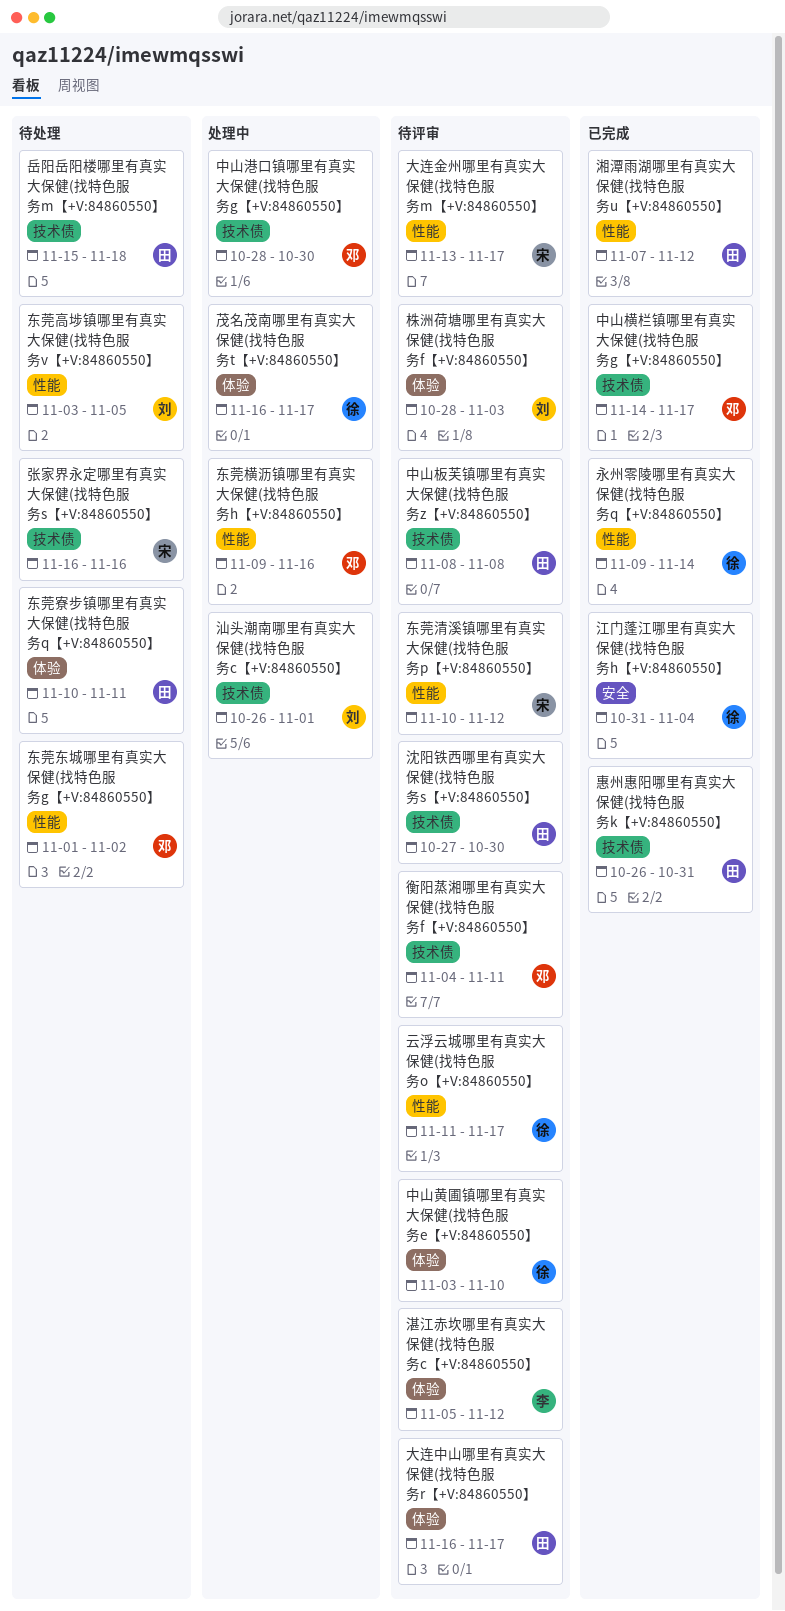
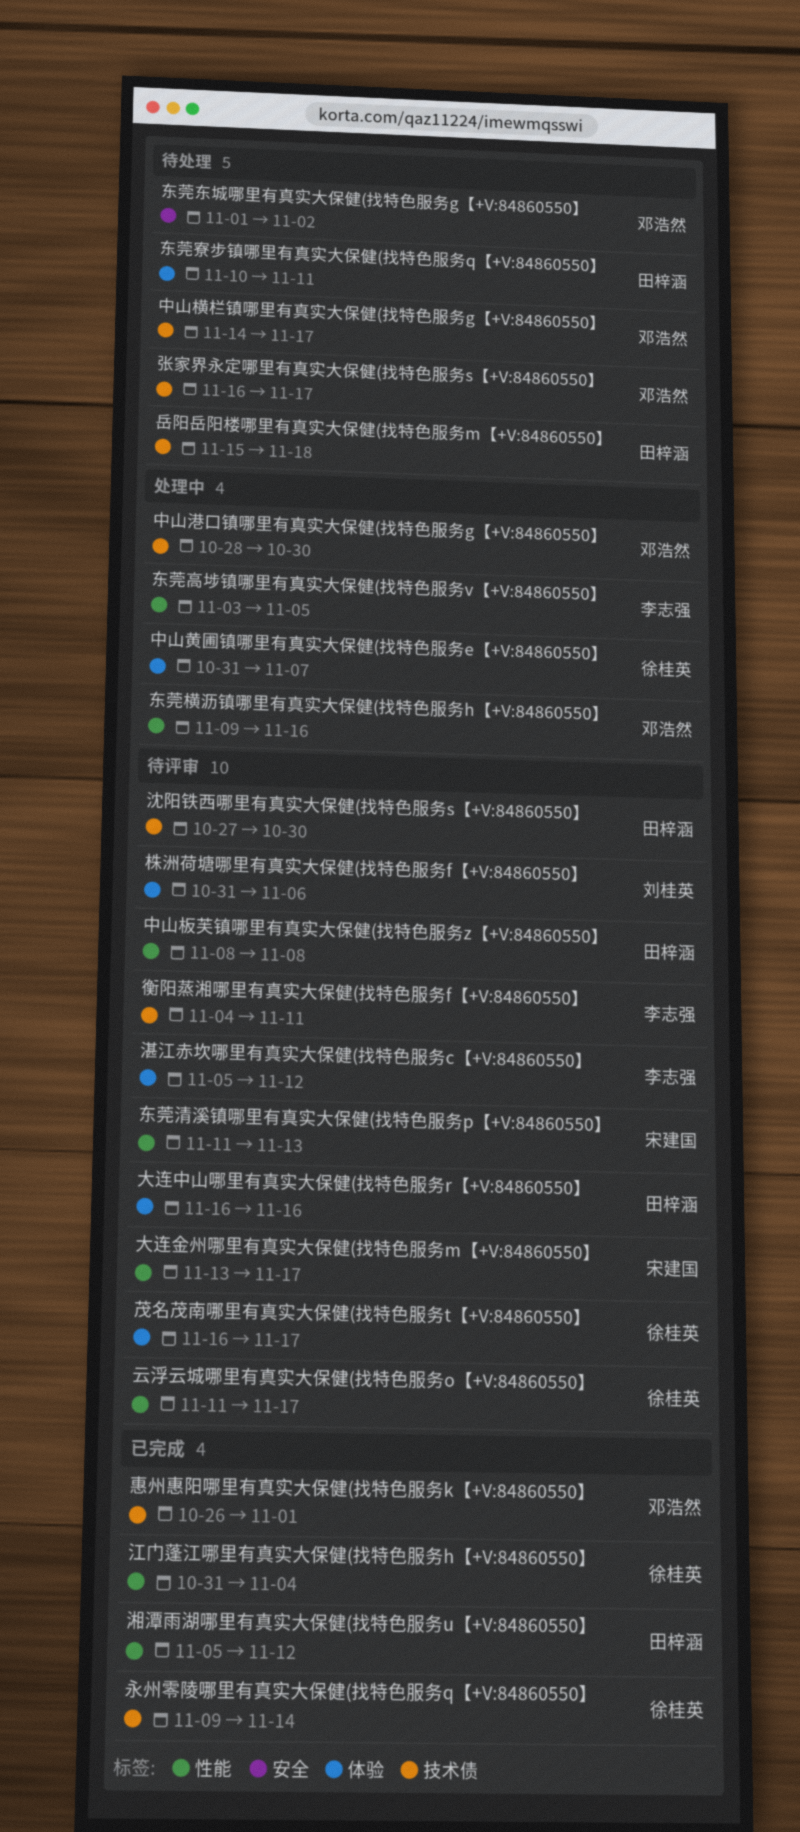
东莞东城哪里有真实大保健(找特色服务g【+V:84860550】, label: 性能 -> 安全
东莞清溪镇哪里有真实大保健(找特色服务p【+V:84860550】, start: Nov 10 -> Nov 11
东莞清溪镇哪里有真实大保健(找特色服务p【+V:84860550】, due: Nov 12 -> Nov 13
东莞高埗镇哪里有真实大保健(找特色服务v【+V:84860550】, status: 待处理 -> 处理中
东莞高埗镇哪里有真实大保健(找特色服务v【+V:84860550】, owner: 刘桂英 -> 李志强
中山板芙镇哪里有真实大保健(找特色服务z【+V:84860550】, label: 技术债 -> 性能
中山横栏镇哪里有真实大保健(找特色服务g【+V:84860550】, status: 已完成 -> 待处理
中山黄圃镇哪里有真实大保健(找特色服务e【+V:84860550】, status: 待评审 -> 处理中
中山黄圃镇哪里有真实大保健(找特色服务e【+V:84860550】, start: Nov 3 -> Oct 31
中山黄圃镇哪里有真实大保健(找特色服务e【+V:84860550】, due: Nov 10 -> Nov 7
大连中山哪里有真实大保健(找特色服务r【+V:84860550】, due: Nov 17 -> Nov 16
张家界永定哪里有真实大保健(找特色服务s【+V:84860550】, owner: 宋建国 -> 邓浩然
张家界永定哪里有真实大保健(找特色服务s【+V:84860550】, due: Nov 16 -> Nov 17
惠州惠阳哪里有真实大保健(找特色服务k【+V:84860550】, owner: 田梓涵 -> 邓浩然
惠州惠阳哪里有真实大保健(找特色服务k【+V:84860550】, due: Oct 31 -> Nov 1
株洲荷塘哪里有真实大保健(找特色服务f【+V:84860550】, start: Oct 28 -> Oct 31
株洲荷塘哪里有真实大保健(找特色服务f【+V:84860550】, due: Nov 3 -> Nov 6
永州零陵哪里有真实大保健(找特色服务q【+V:84860550】, label: 性能 -> 技术债
汕头潮南哪里有真实大保健(找特色服务c【+V:84860550】: present -> none
江门蓬江哪里有真实大保健(找特色服务h【+V:84860550】, label: 安全 -> 性能
湘潭雨湖哪里有真实大保健(找特色服务u【+V:84860550】, start: Nov 7 -> Nov 5
茂名茂南哪里有真实大保健(找特色服务t【+V:84860550】, status: 处理中 -> 待评审
衡阳蒸湘哪里有真实大保健(找特色服务f【+V:84860550】, owner: 邓浩然 -> 李志强

